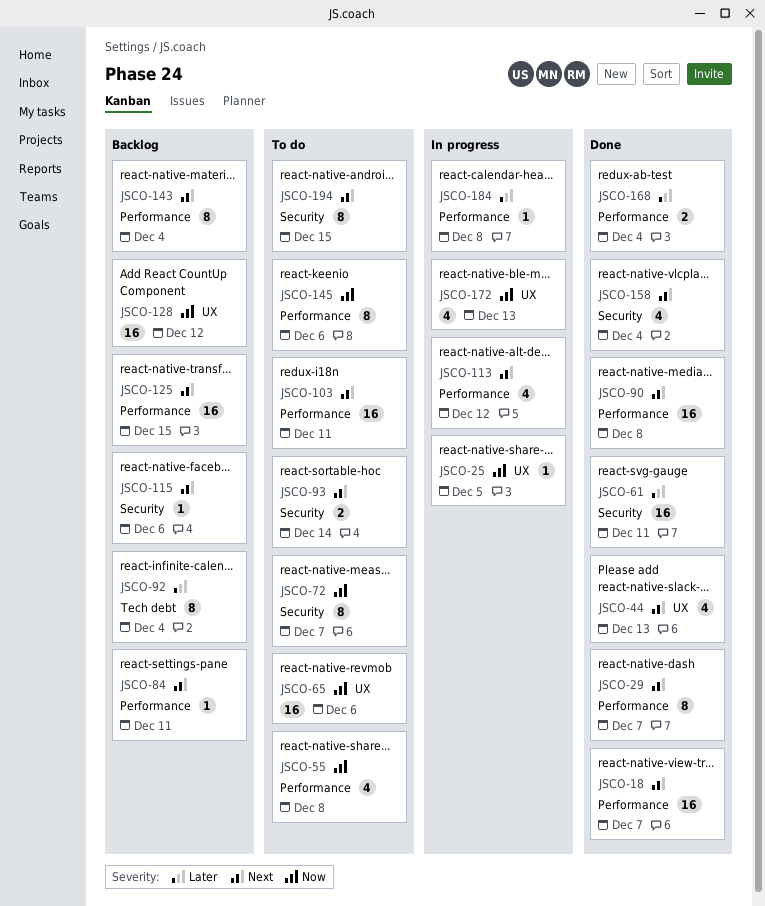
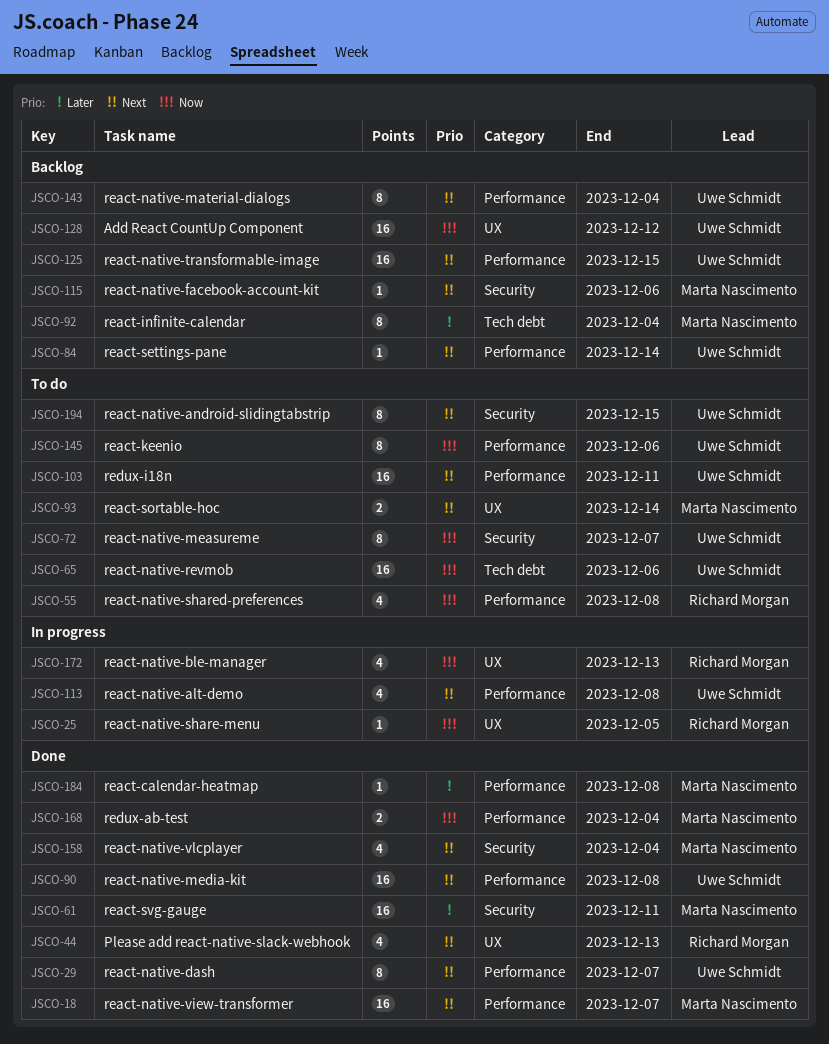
JSCO-65, label: UX -> Tech debt
JSCO-84, due: Dec 11 -> Dec 14
JSCO-93, label: Security -> UX
JSCO-113, due: Dec 12 -> Dec 8
JSCO-168, priority: Later -> Now
JSCO-184, status: In progress -> Done

